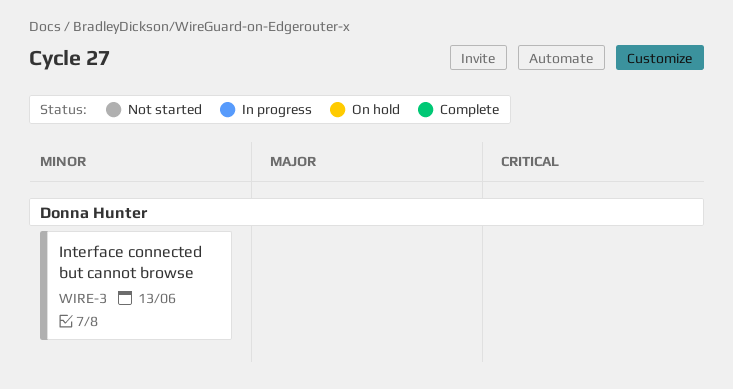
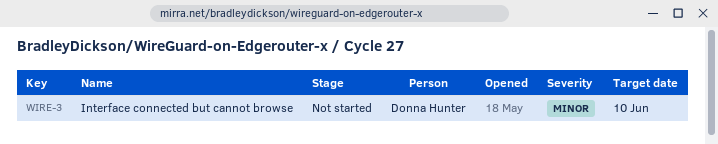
WIRE-3, due: Jun 13 -> Jun 10

